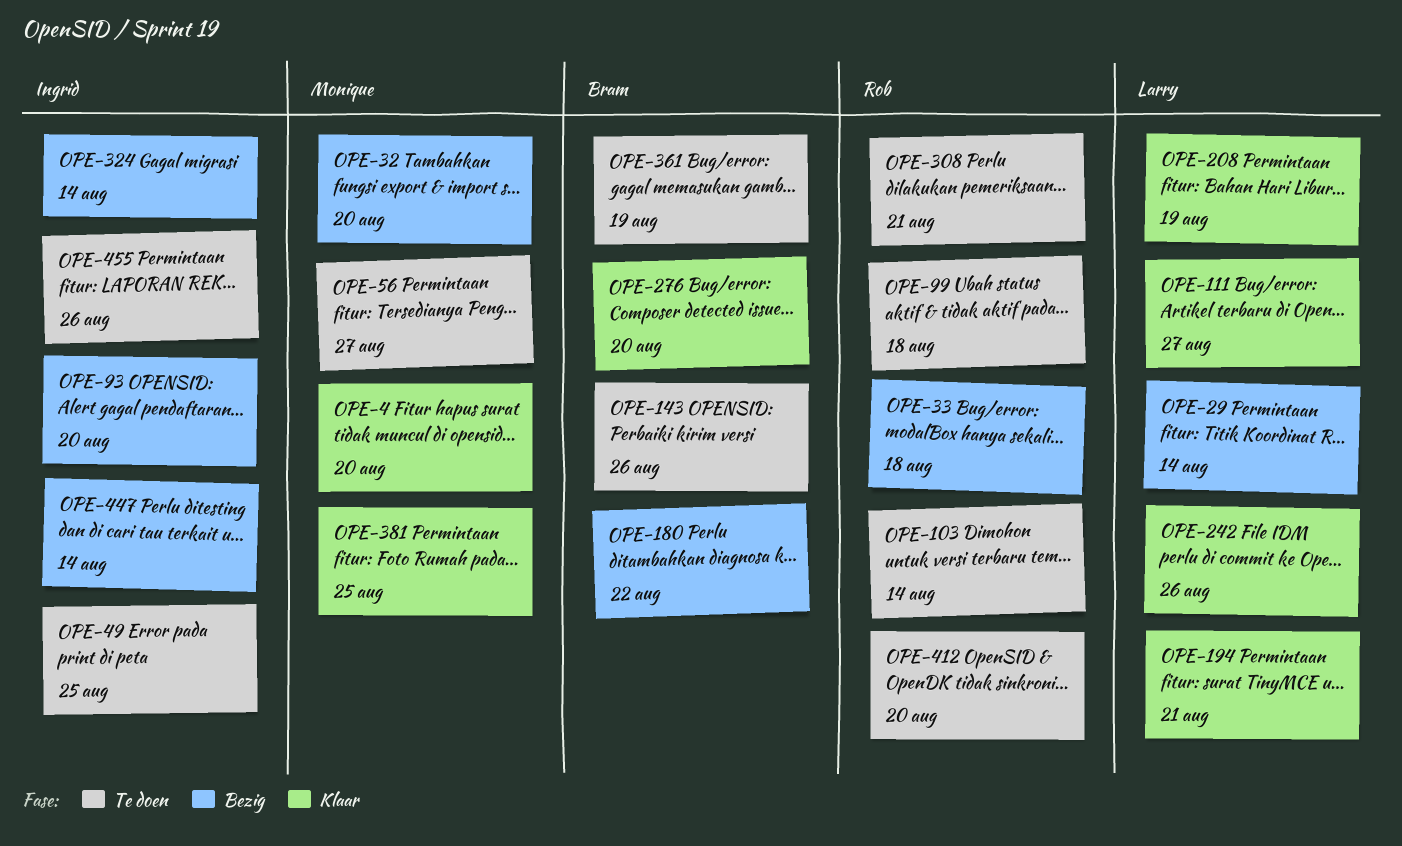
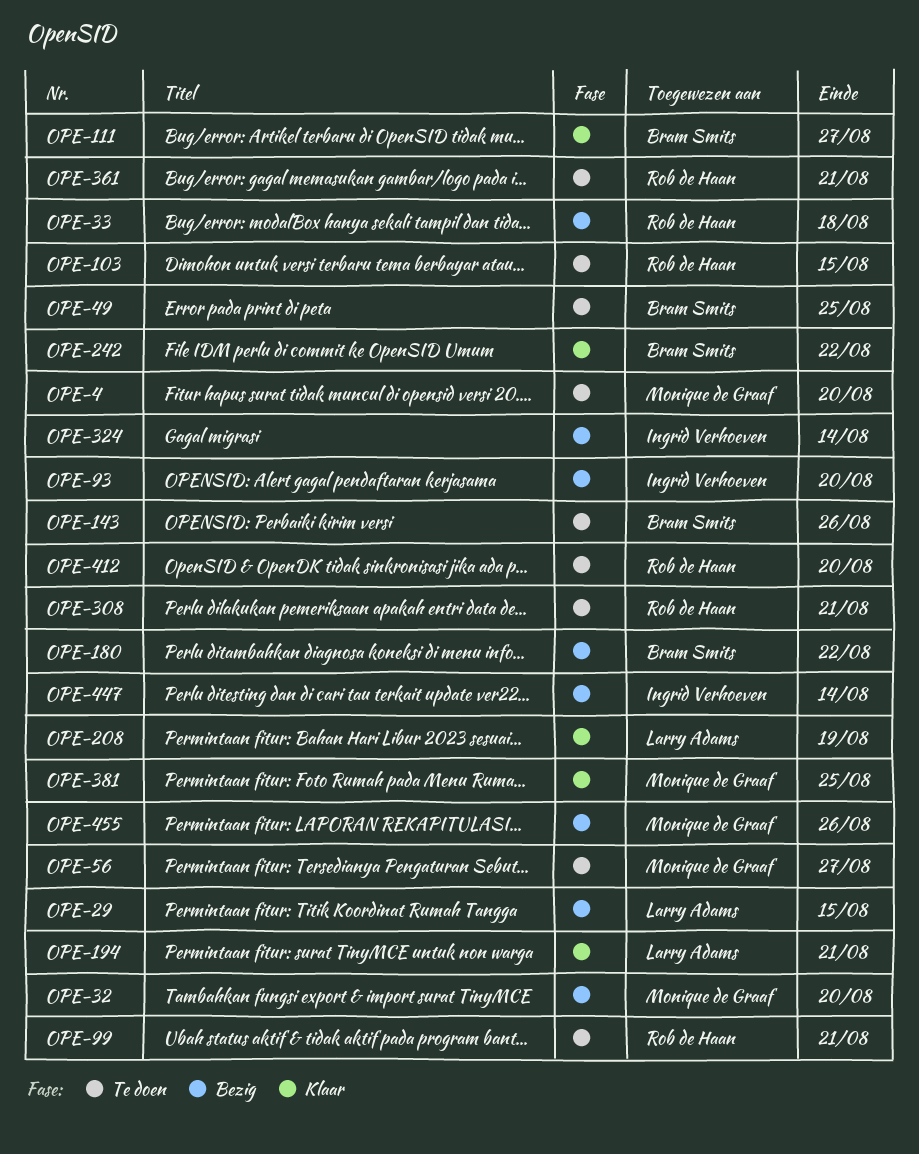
OPE-4, status: Klaar -> Te doen
OPE-29, due: Aug 14 -> Aug 15
OPE-49, owner: Ingrid Verhoeven -> Bram Smits
OPE-99, due: Aug 18 -> Aug 21
OPE-103, due: Aug 14 -> Aug 15
OPE-111, owner: Larry Adams -> Bram Smits
OPE-242, owner: Larry Adams -> Bram Smits
OPE-242, due: Aug 26 -> Aug 22
OPE-276: present -> none
OPE-361, owner: Bram Smits -> Rob de Haan
OPE-361, due: Aug 19 -> Aug 21
OPE-455, status: Te doen -> Bezig
OPE-455, owner: Ingrid Verhoeven -> Monique de Graaf

